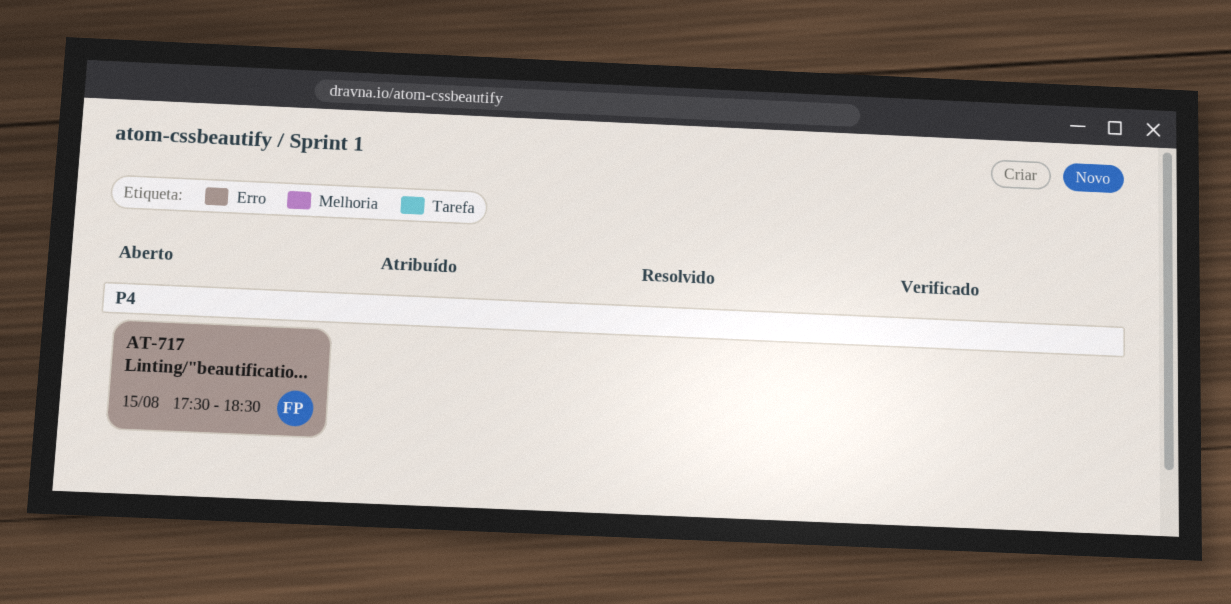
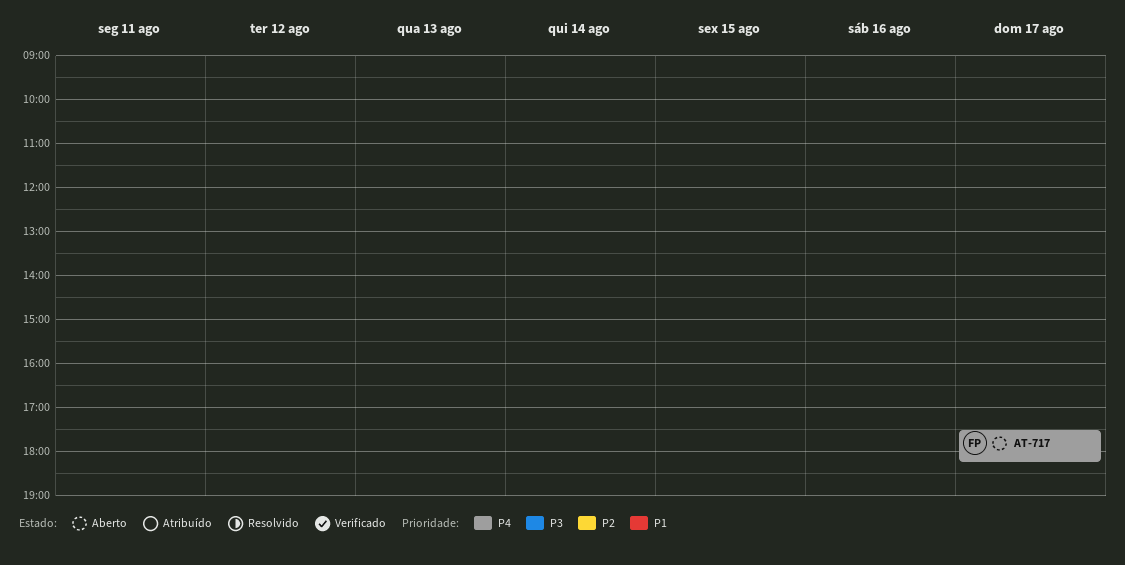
AT-717, day: Aug 15 -> Aug 17
AT-717, ends: 18:30 -> 18:15

